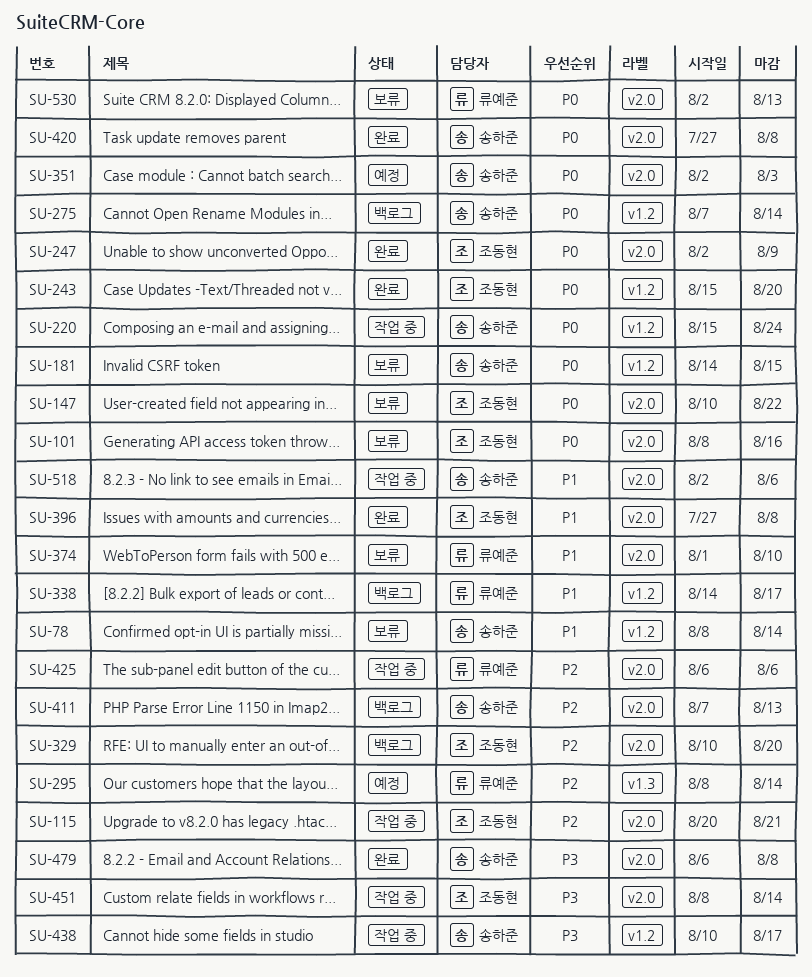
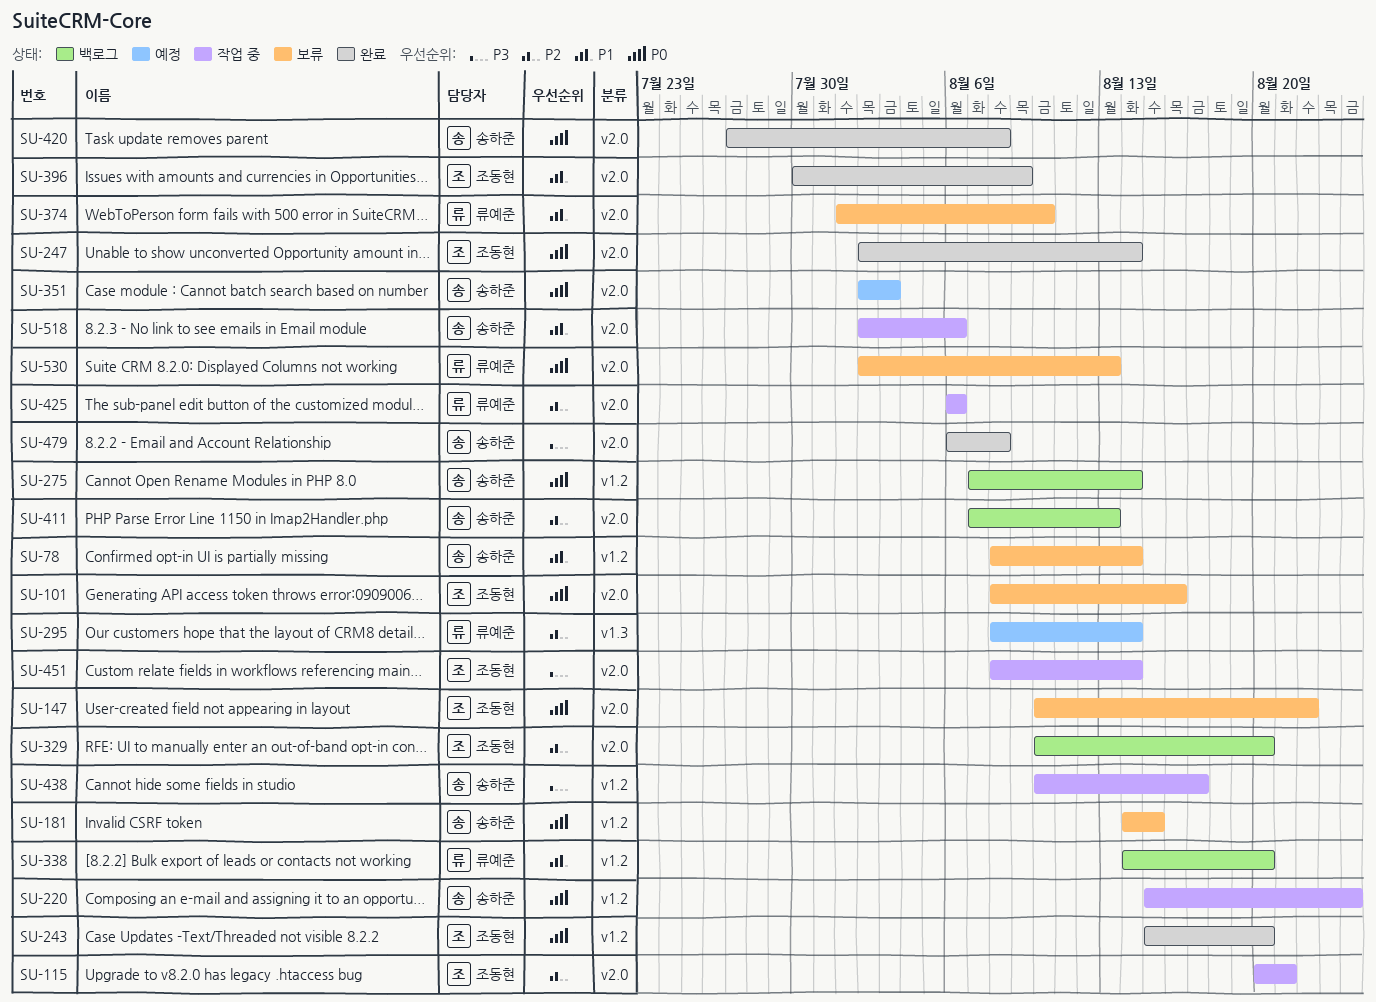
SU-247, due: Aug 9 -> Aug 14
SU-338, due: Aug 17 -> Aug 20
SU-396, start: Jul 27 -> Jul 30
SU-396, due: Aug 8 -> Aug 9

